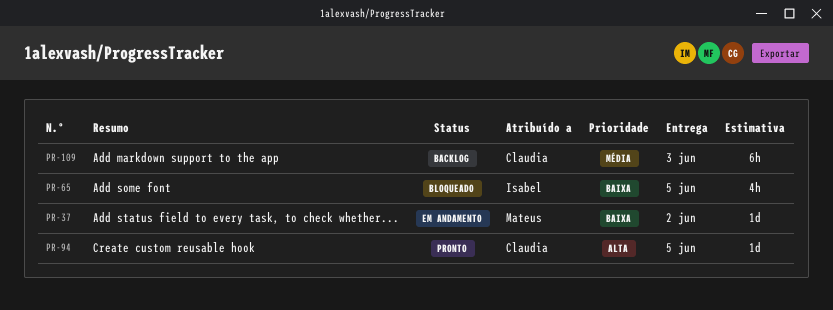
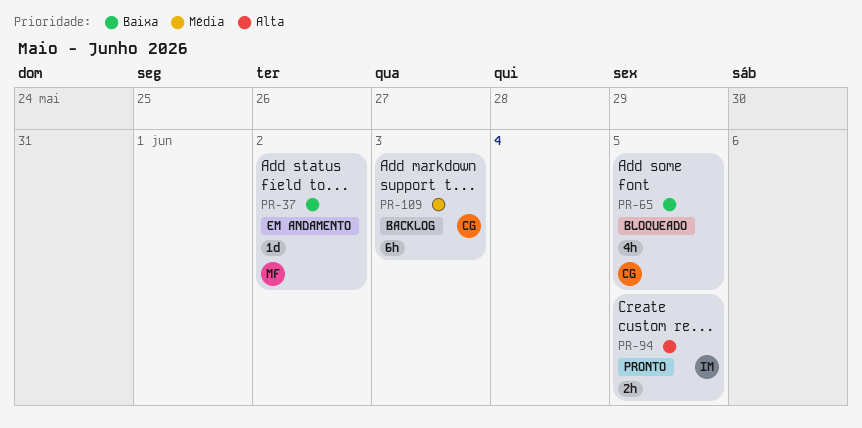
PR-65, owner: Isabel -> Claudia
PR-94, owner: Claudia -> Isabel
PR-94, estimate: 1d -> 2h

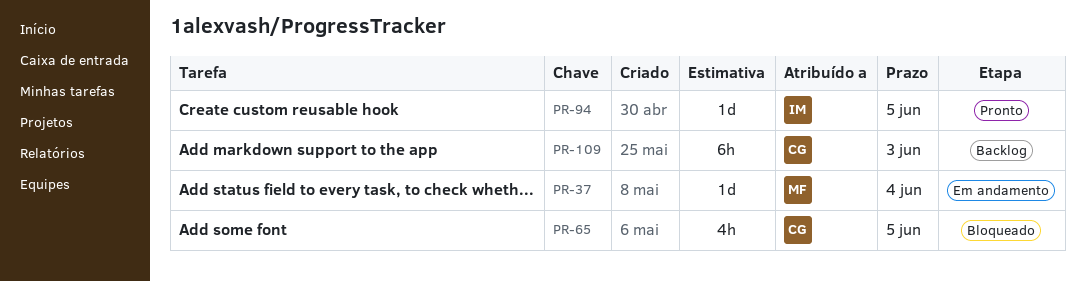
PR-37, due: Jun 2 -> Jun 4
PR-94, estimate: 2h -> 1d

